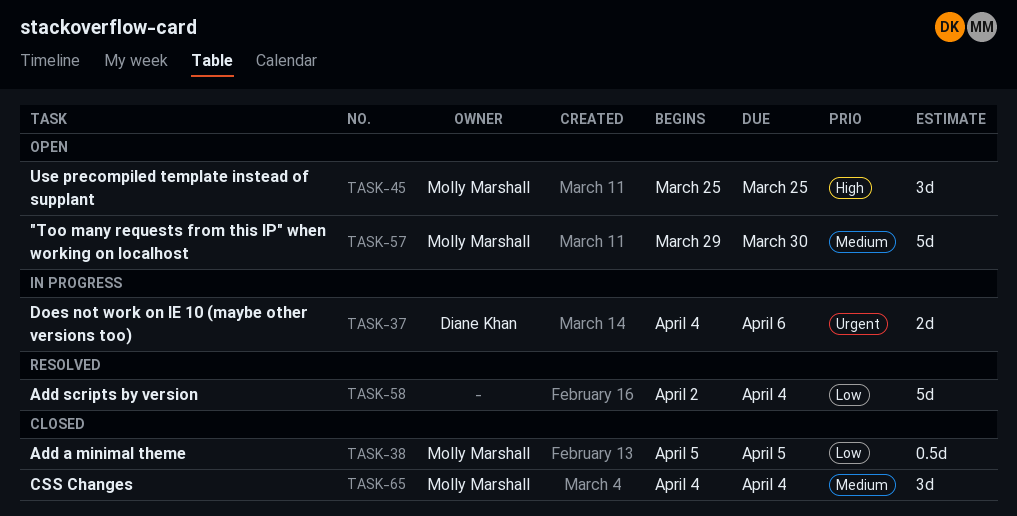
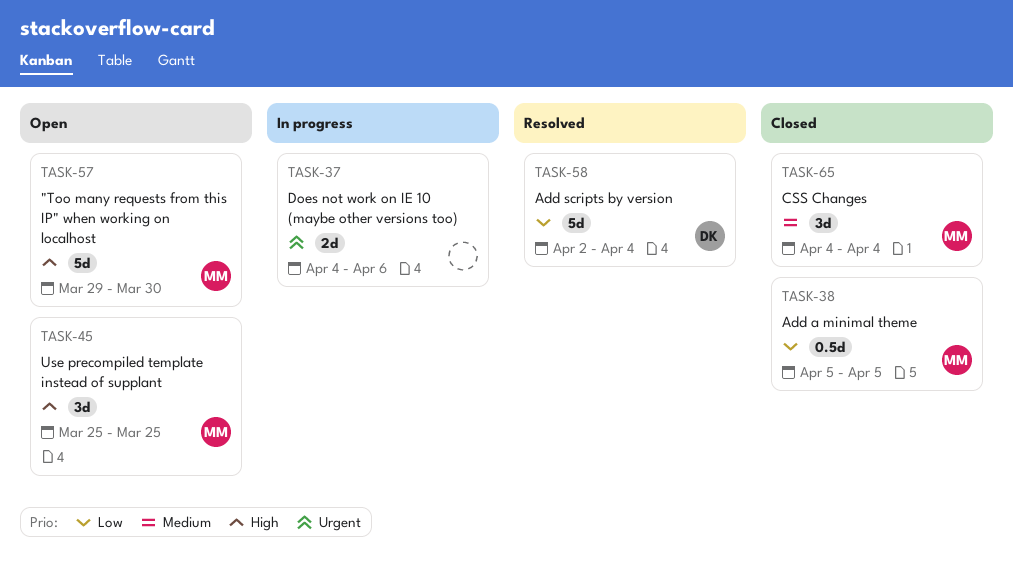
TASK-37, owner: Diane Khan -> none
TASK-57, priority: Medium -> High
TASK-58, owner: none -> Diane Khan

